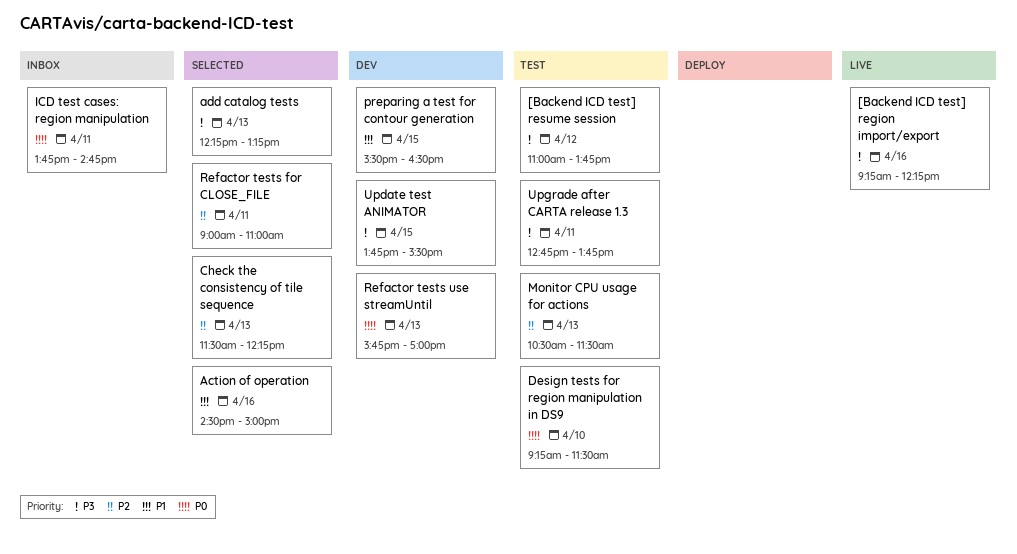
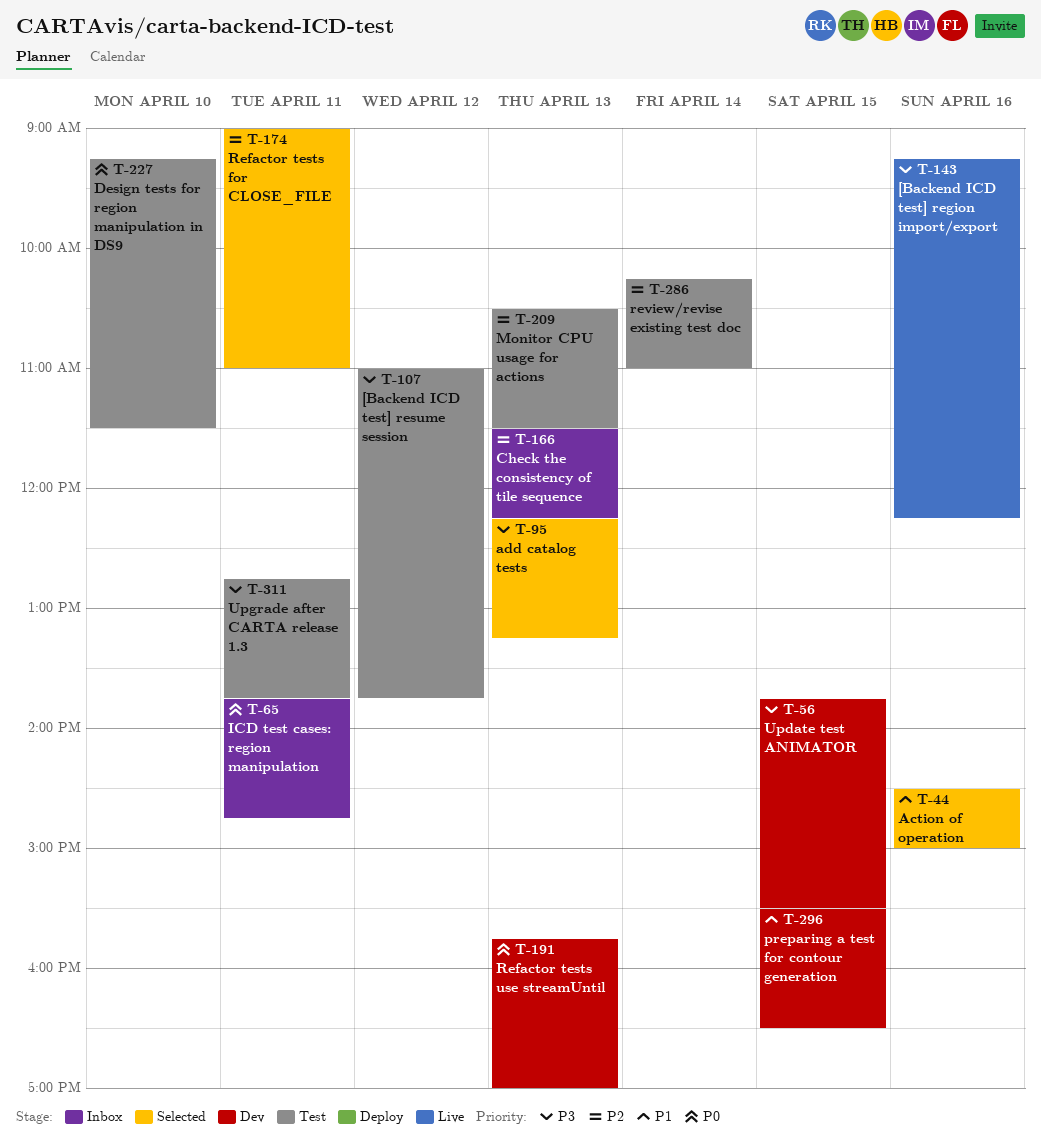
Check the consistency of tile sequence, status: Selected -> Inbox
review/revise existing test doc: none -> present

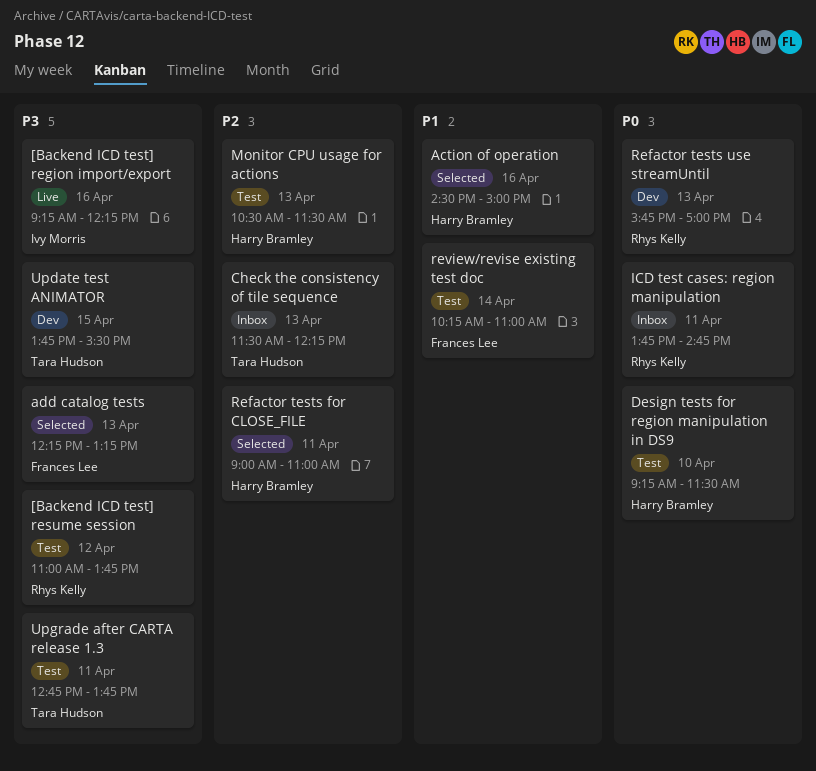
preparing a test for contour generation: present -> none
review/revise existing test doc, priority: P2 -> P1

